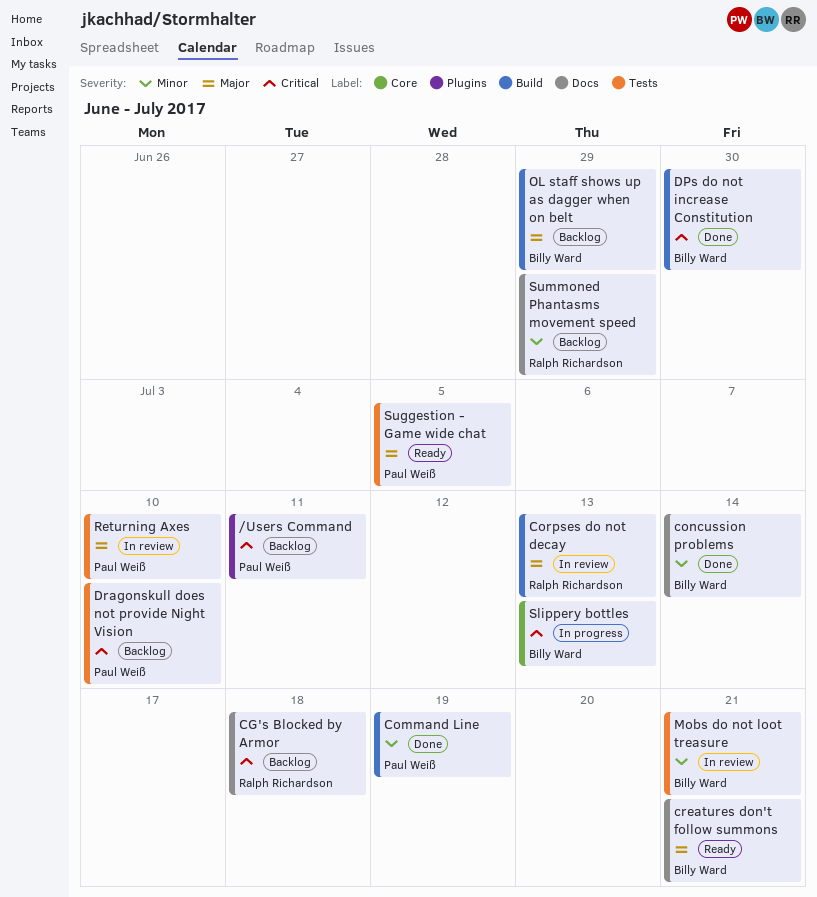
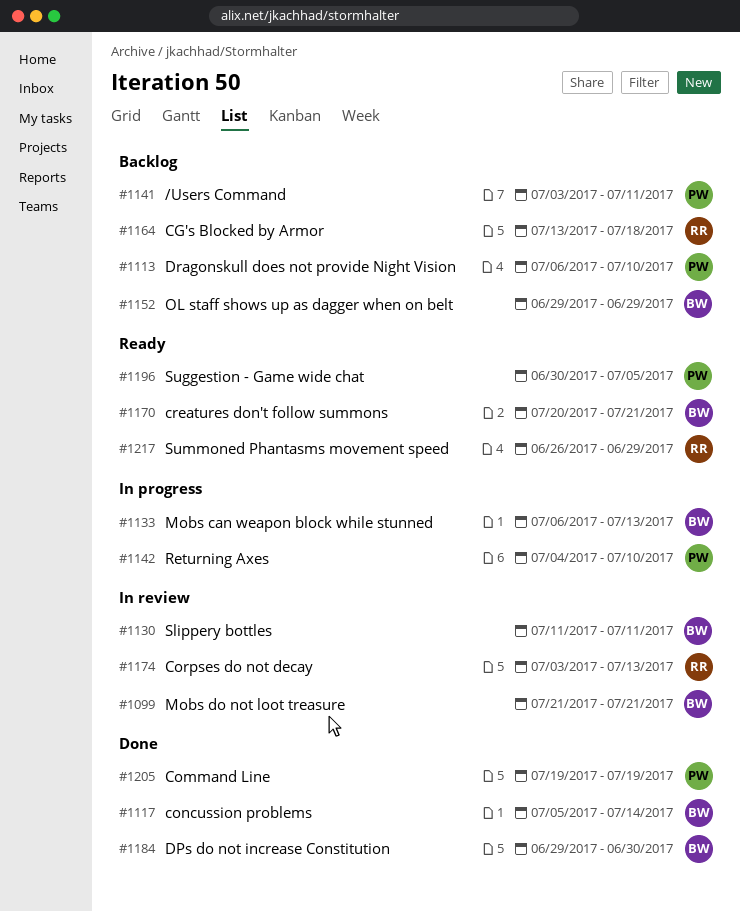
Mobs can weapon block while stunned: none -> present
Returning Axes, status: In review -> In progress
Slippery bottles, status: In progress -> In review
Slippery bottles, due: Jul 13 -> Jul 11
Summoned Phantasms movement speed, status: Backlog -> Ready

